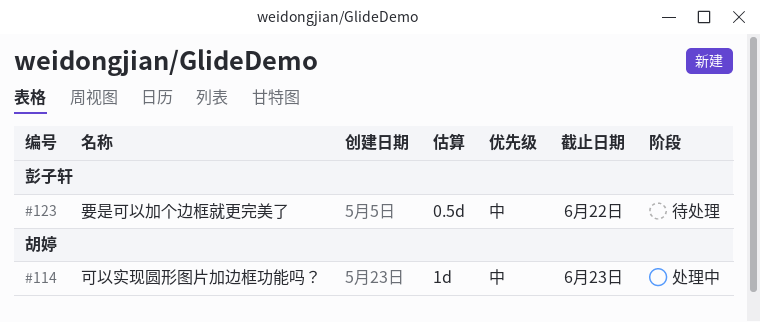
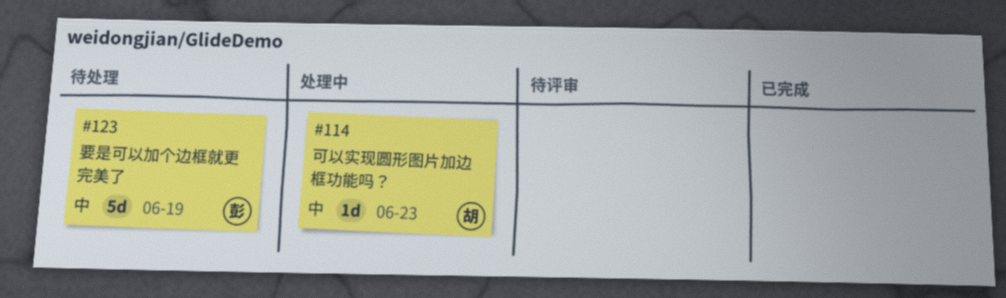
#123, estimate: 0.5d -> 5d
#123, due: Jun 22 -> Jun 19

